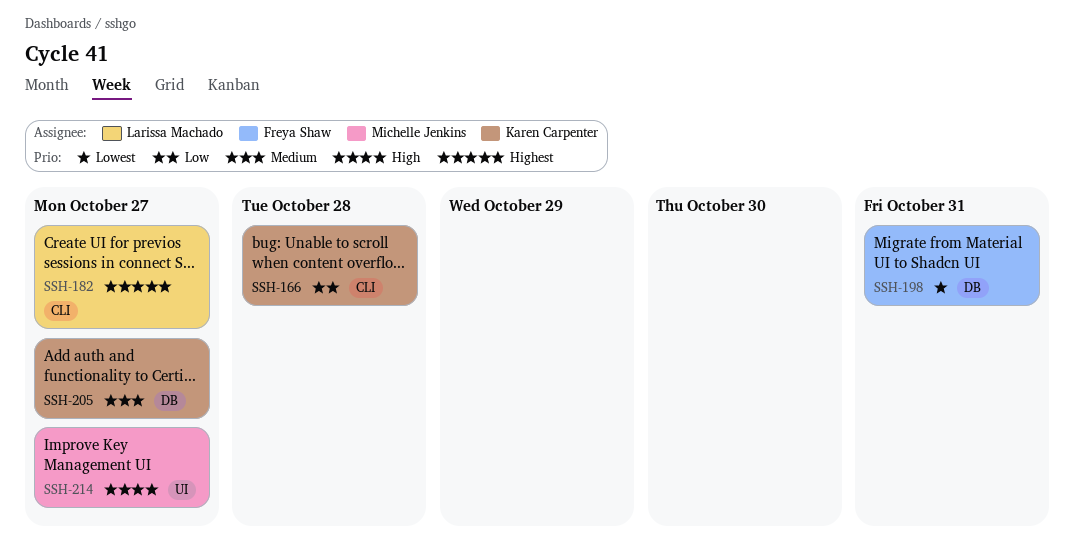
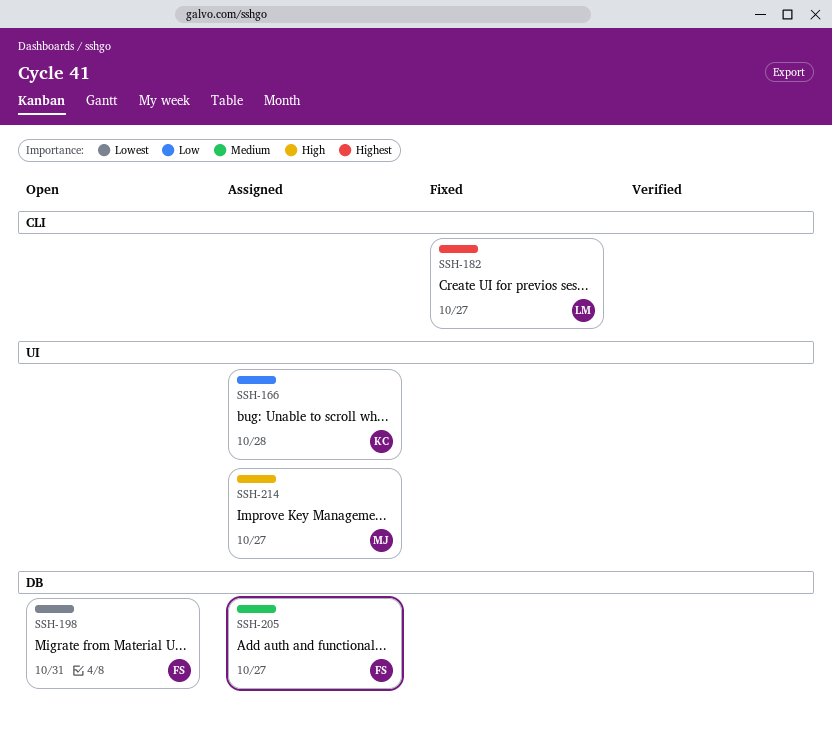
SSH-166, label: CLI -> UI
SSH-205, owner: Karen Carpenter -> Freya Shaw

